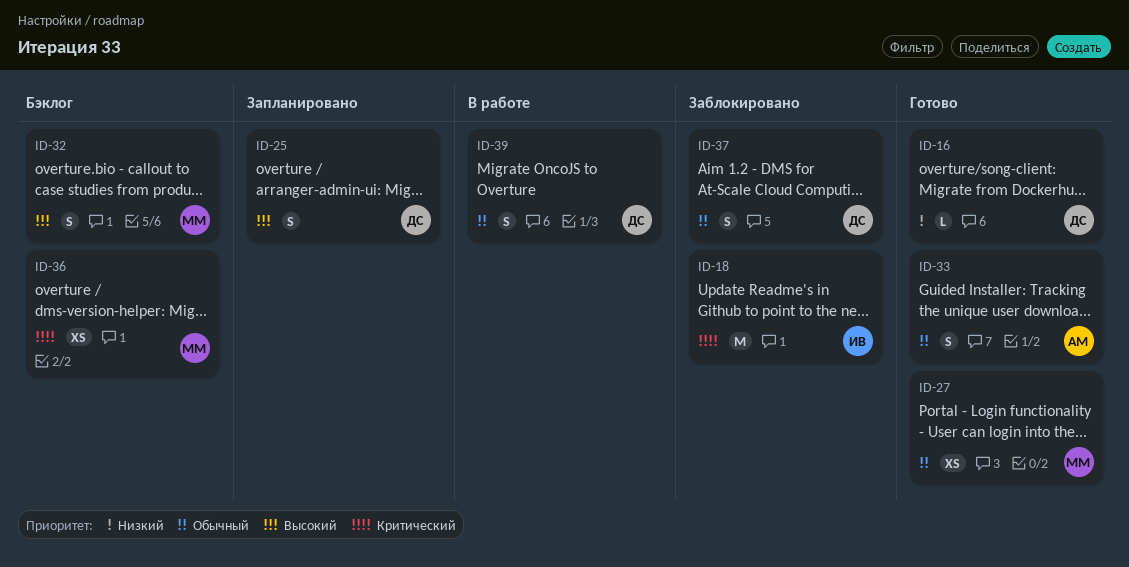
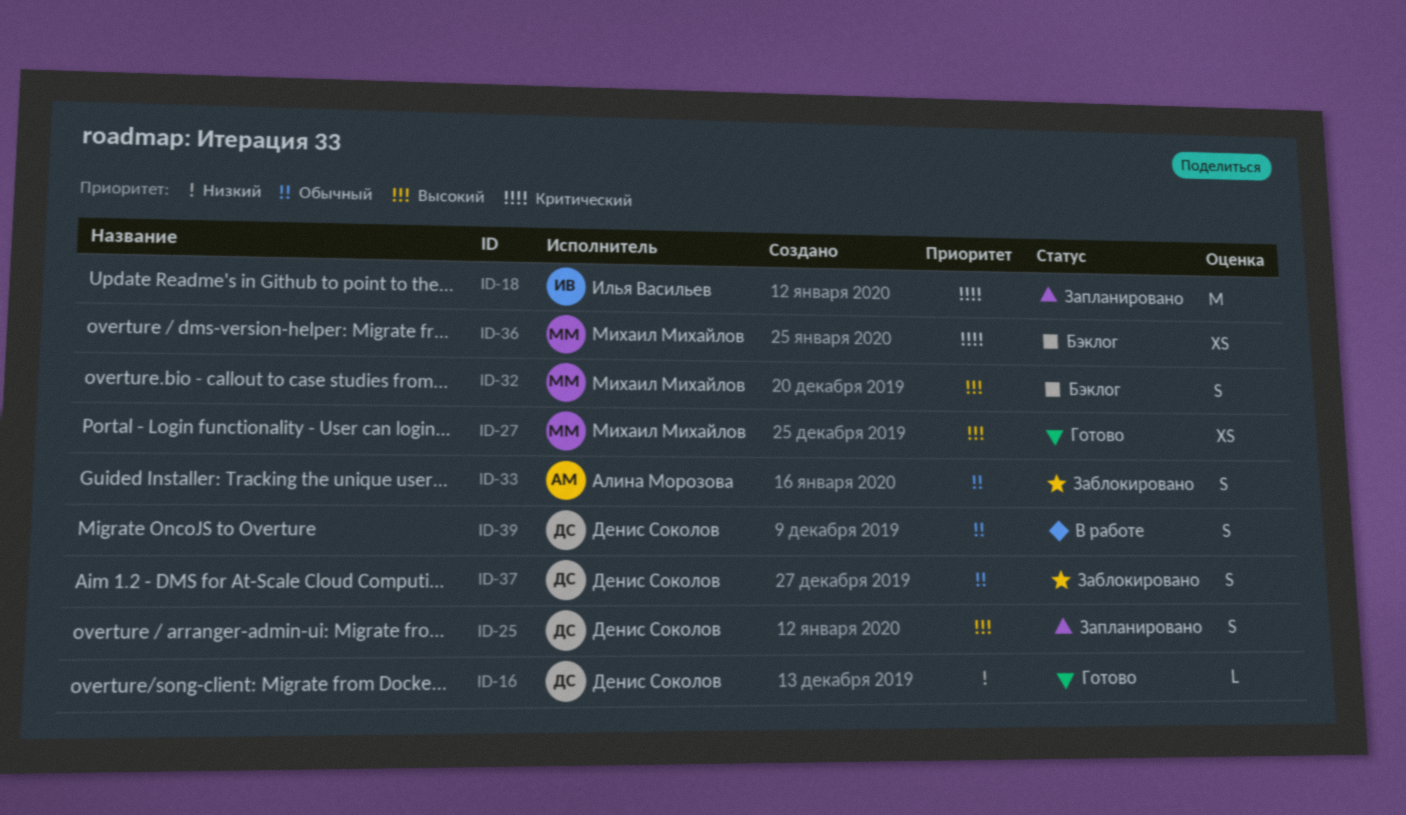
ID-18, status: Заблокировано -> Запланировано
ID-27, priority: Обычный -> Высокий
ID-33, status: Готово -> Заблокировано

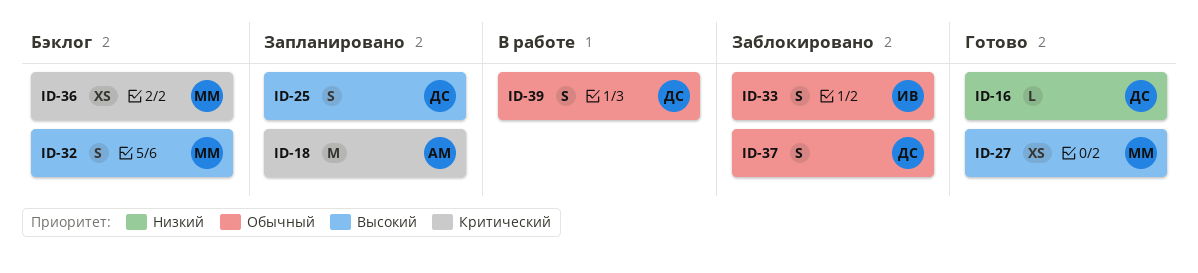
ID-18, owner: Илья Васильев -> Алина Морозова
ID-33, owner: Алина Морозова -> Илья Васильев

